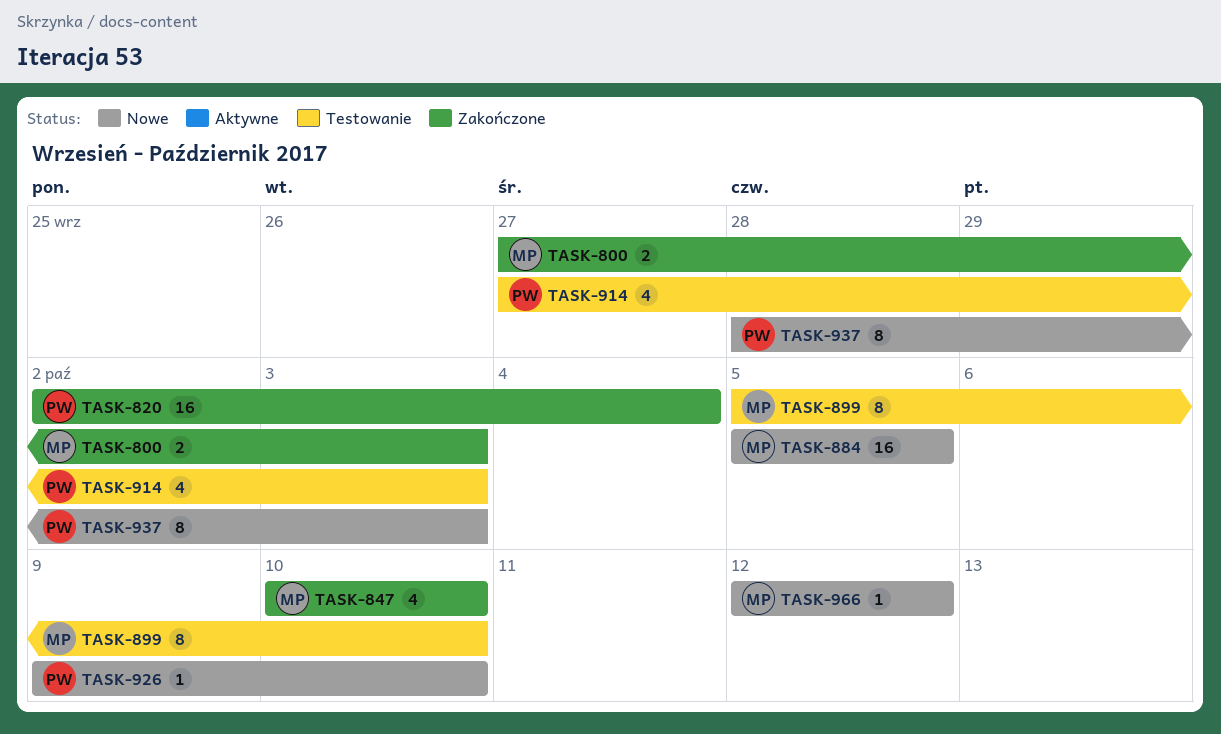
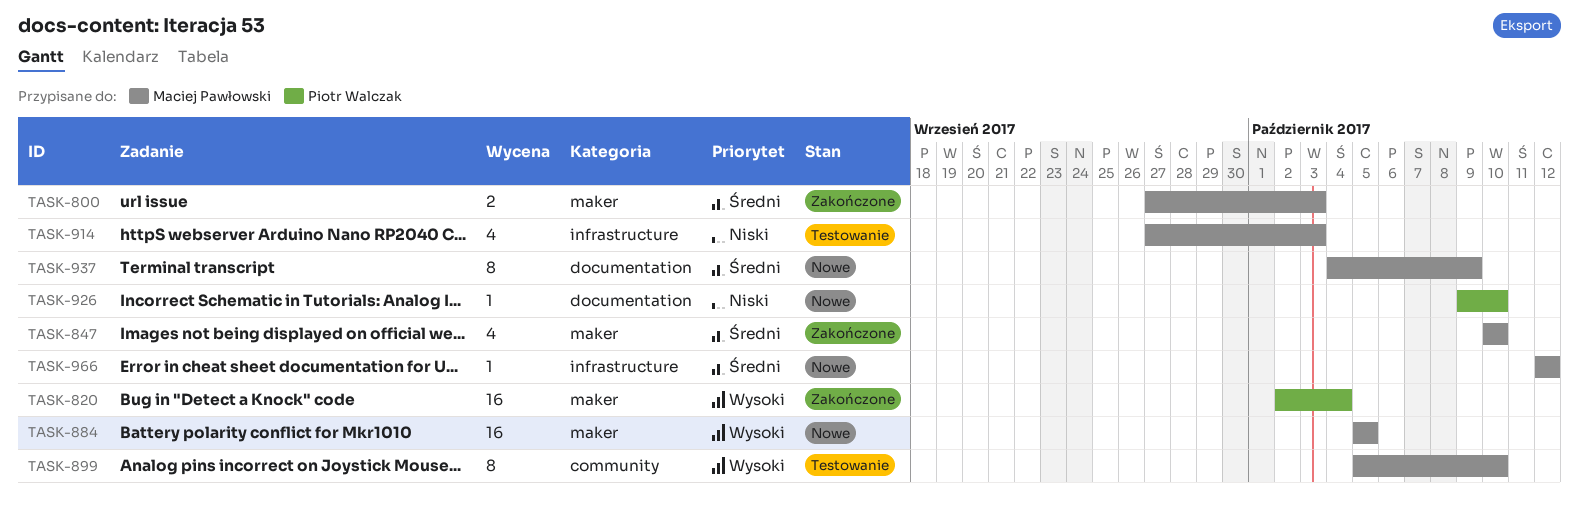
TASK-914, owner: Piotr Walczak -> Maciej Pawłowski
TASK-937, owner: Piotr Walczak -> Maciej Pawłowski
TASK-937, start: Sep 28 -> Oct 4
TASK-937, due: Oct 3 -> Oct 9

